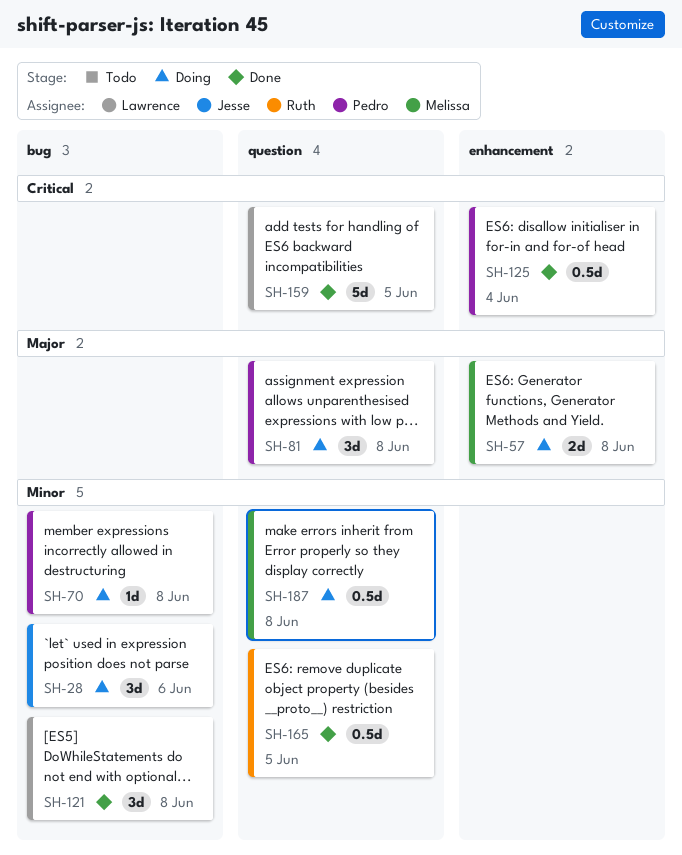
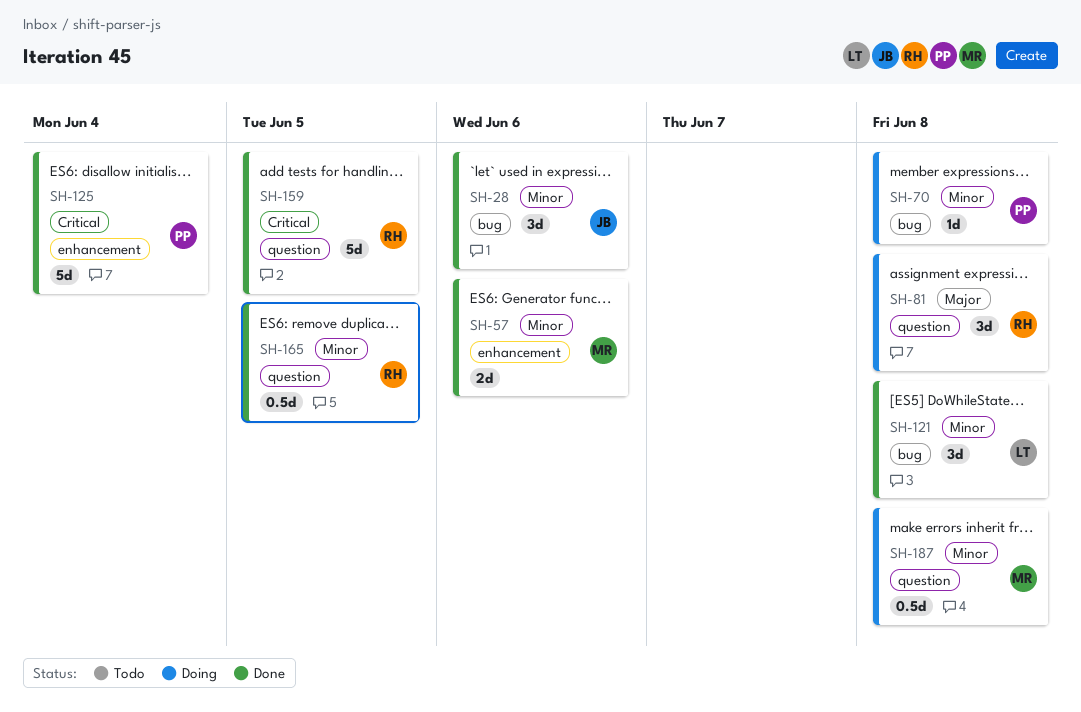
SH-28, status: Doing -> Done
SH-57, status: Doing -> Done
SH-57, priority: Major -> Minor
SH-57, due: Jun 8 -> Jun 6
SH-81, owner: Pedro -> Ruth
SH-125, estimate: 0.5d -> 5d
SH-159, owner: Lawrence -> Ruth

